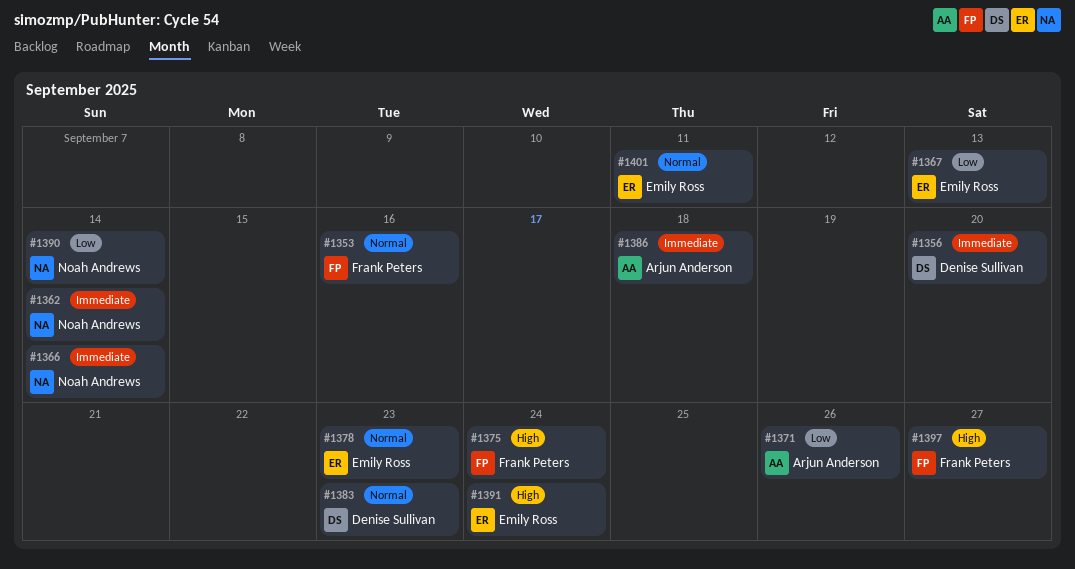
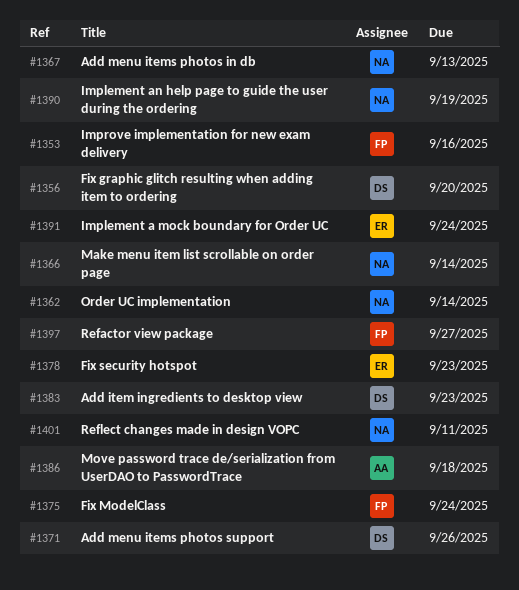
#1367, owner: Emily Ross -> Noah Andrews
#1371, owner: Arjun Anderson -> Denise Sullivan
#1390, due: Sep 14 -> Sep 19
#1401, owner: Emily Ross -> Noah Andrews

